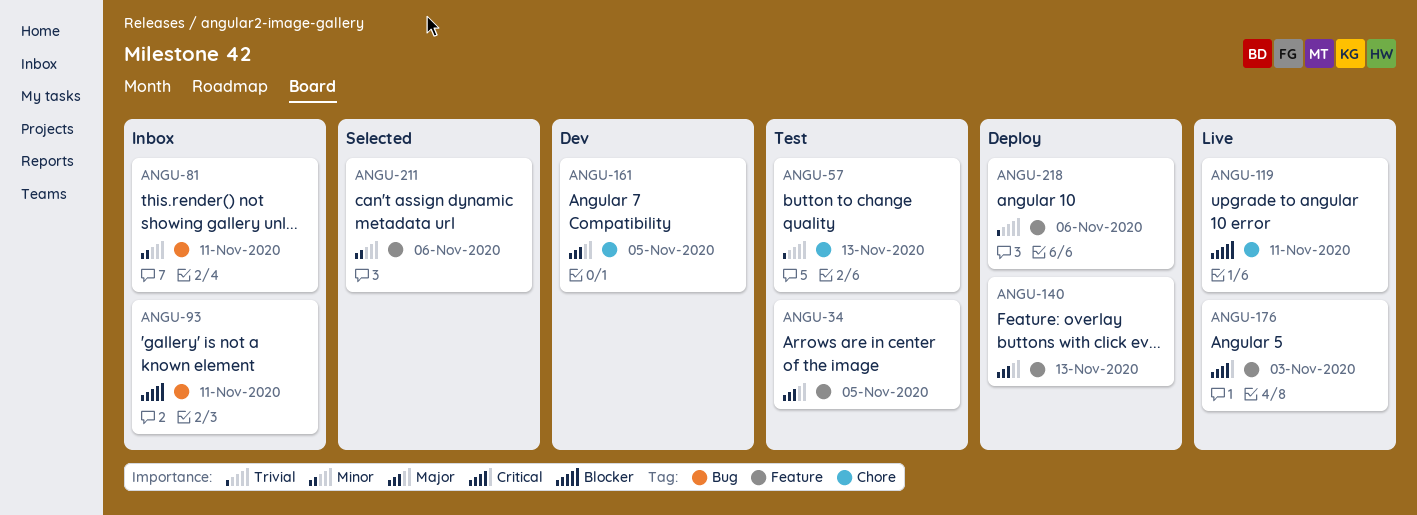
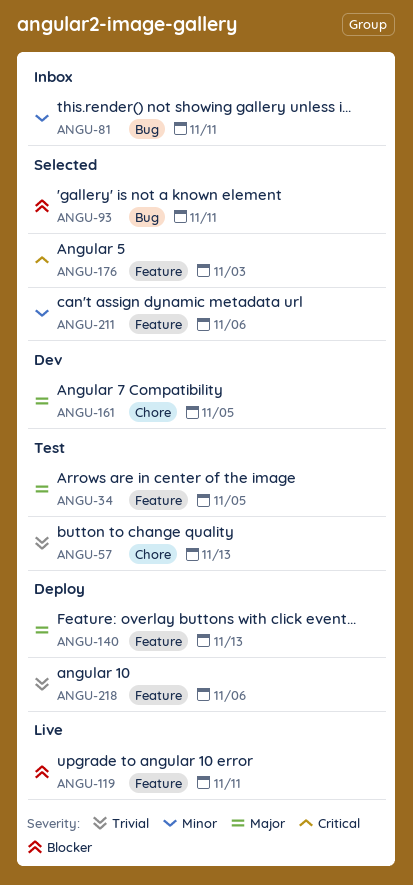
ANGU-93, status: Inbox -> Selected
ANGU-119, label: Chore -> Feature
ANGU-176, status: Live -> Selected

